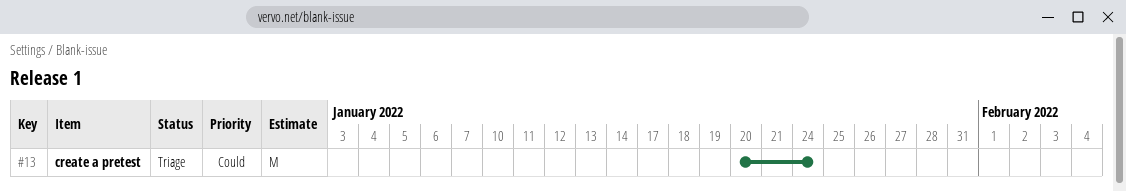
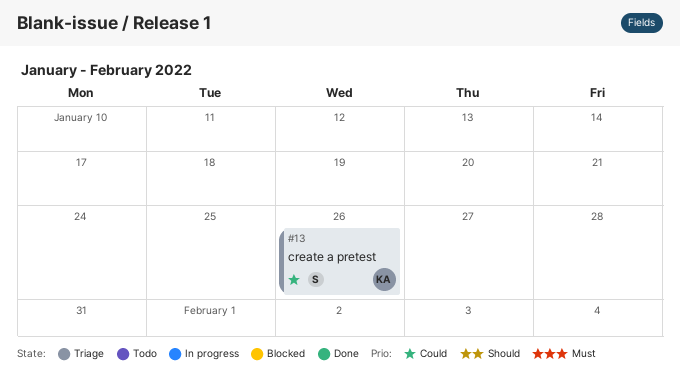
#13, estimate: M -> S
#13, due: Jan 24 -> Jan 26

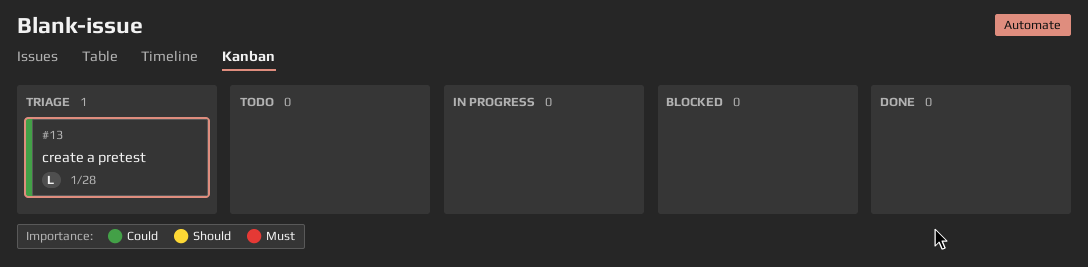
#13, estimate: S -> L
#13, due: Jan 26 -> Jan 28

